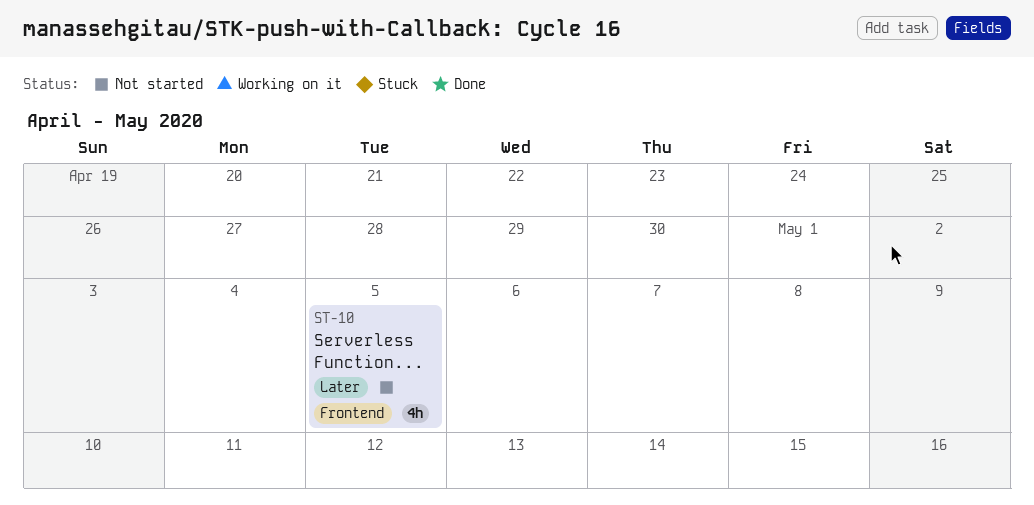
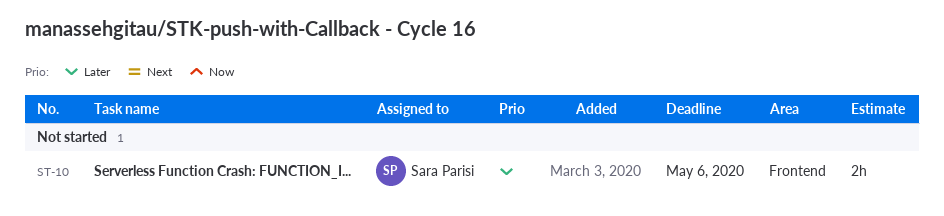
ST-10, estimate: 4h -> 2h
ST-10, due: May 5 -> May 6

